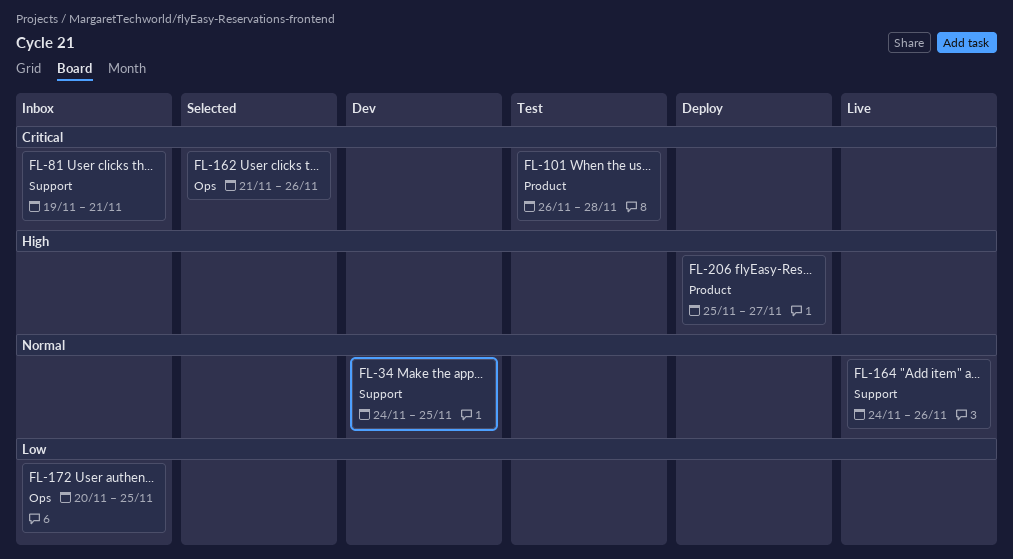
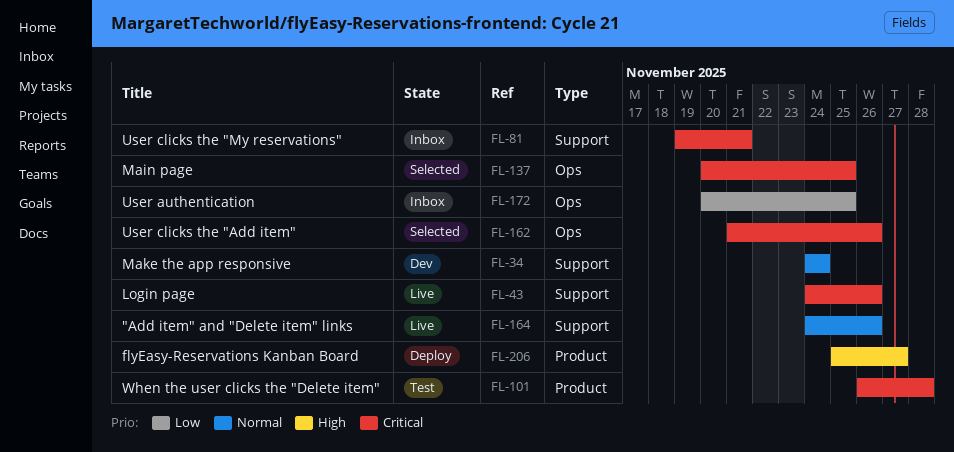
FL-34, due: Nov 25 -> Nov 24
FL-43: none -> present
FL-137: none -> present

